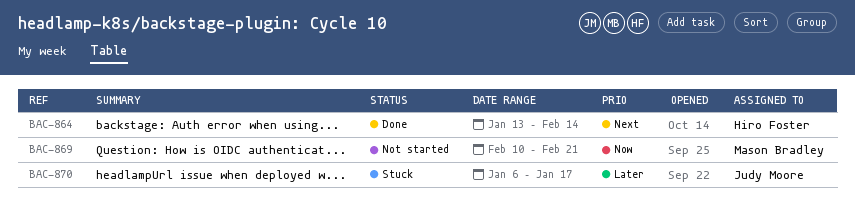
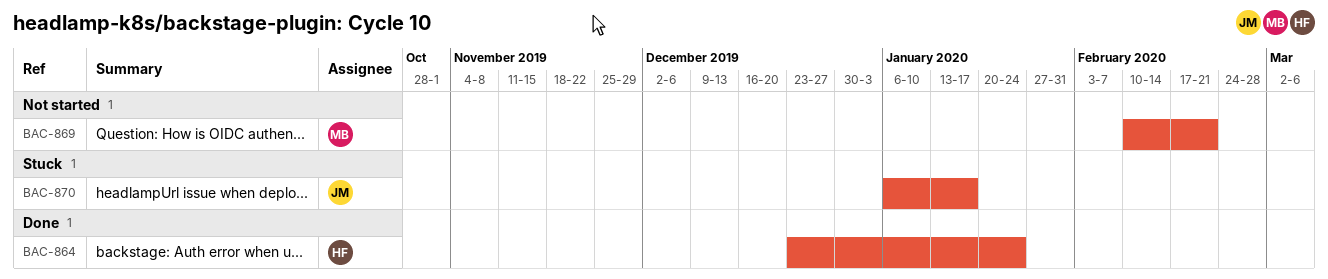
BAC-864, start: Jan 13 -> Dec 23
BAC-864, due: Feb 14 -> Jan 24

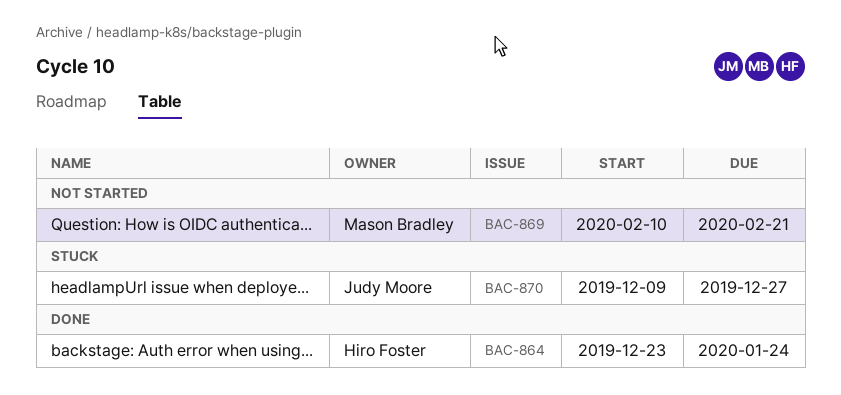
BAC-870, start: Jan 6 -> Dec 9
BAC-870, due: Jan 17 -> Dec 27

